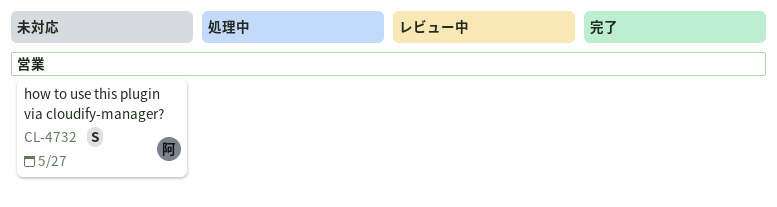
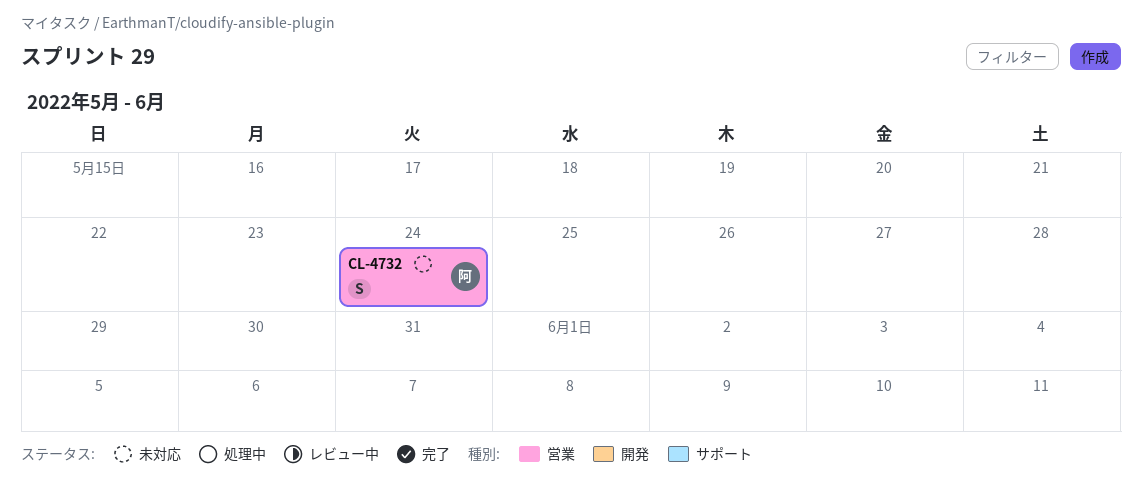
CL-4732, due: May 27 -> May 24

